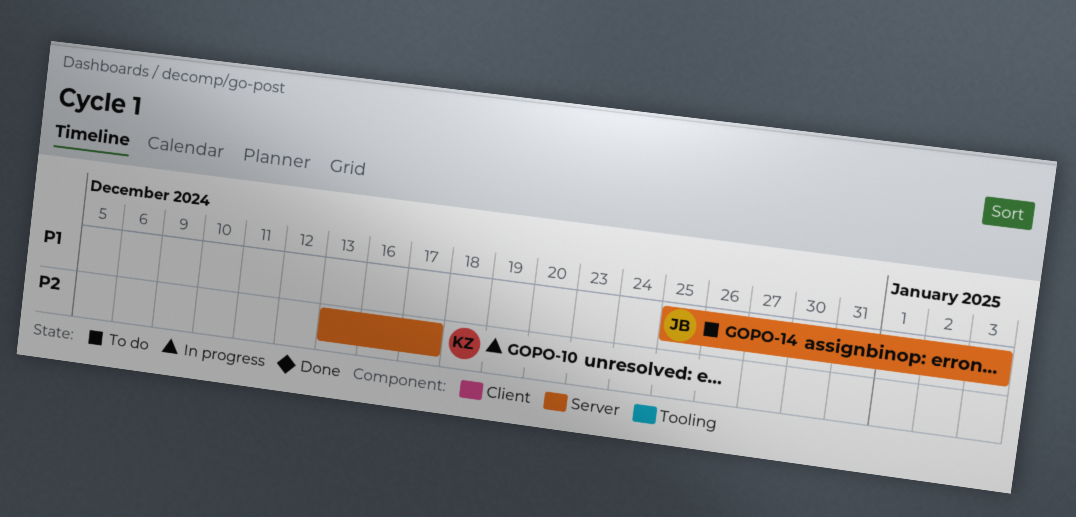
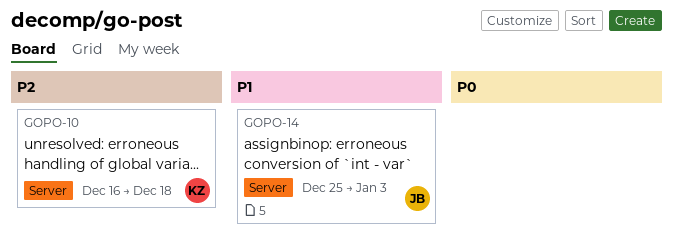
GOPO-10, start: Dec 13 -> Dec 16
GOPO-10, due: Dec 17 -> Dec 18

